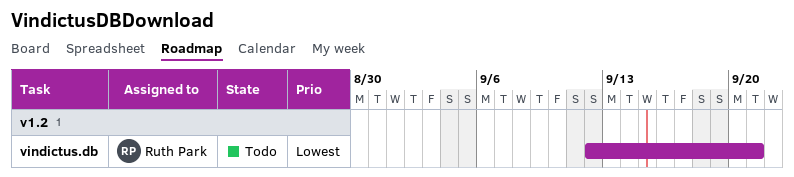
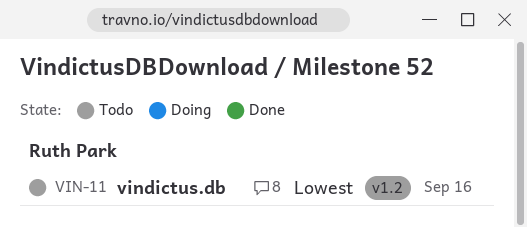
vindictus.db, due: Sep 21 -> Sep 16

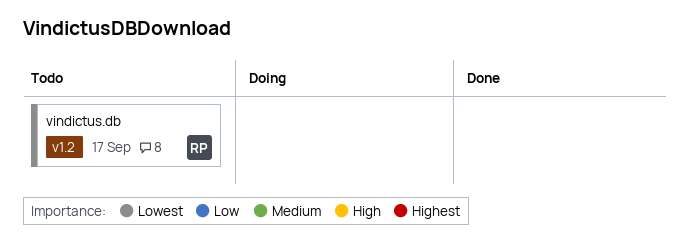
vindictus.db, due: Sep 16 -> Sep 17

